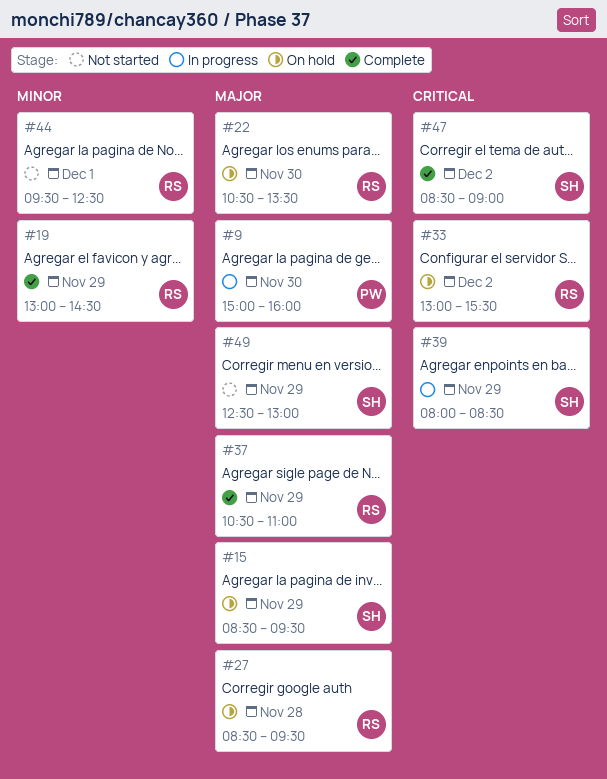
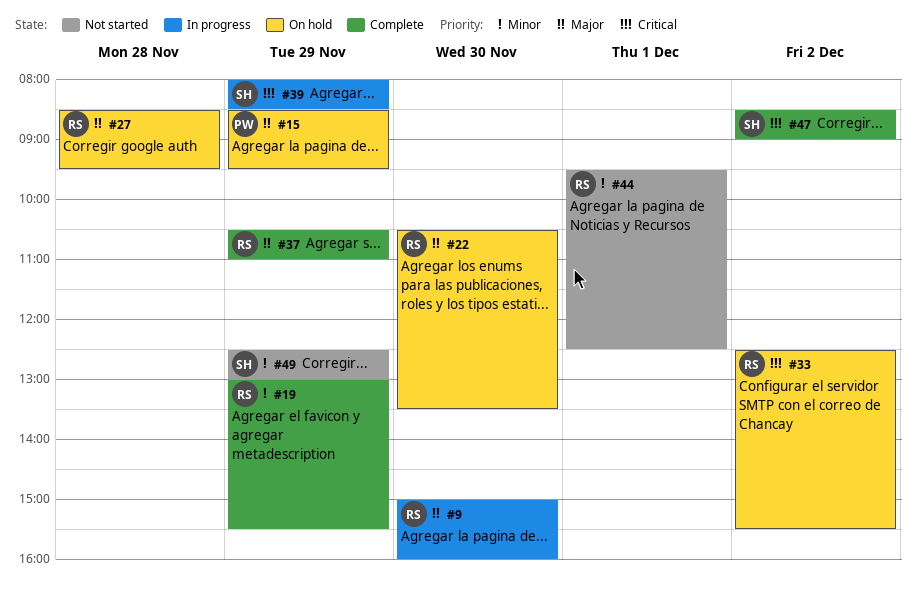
#9, owner: PW -> RS
#15, owner: SH -> PW
#19, ends: 14:30 -> 15:30
#33, begins: 13:00 -> 12:30
#49, priority: Major -> Minor

